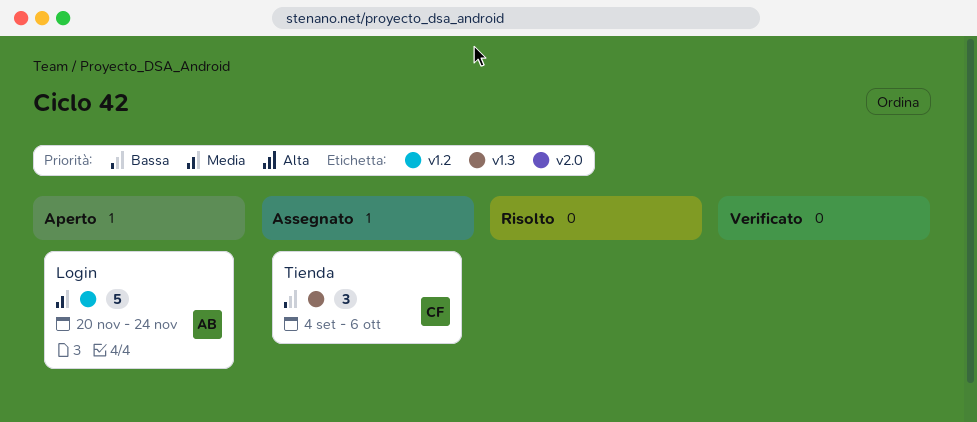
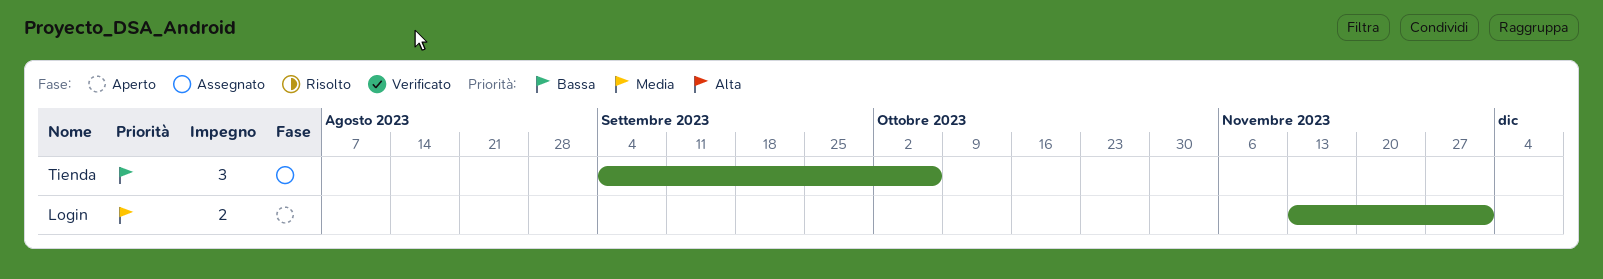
Login, estimate: 5 -> 2
Login, start: Nov 20 -> Nov 13
Login, due: Nov 24 -> Dec 1

